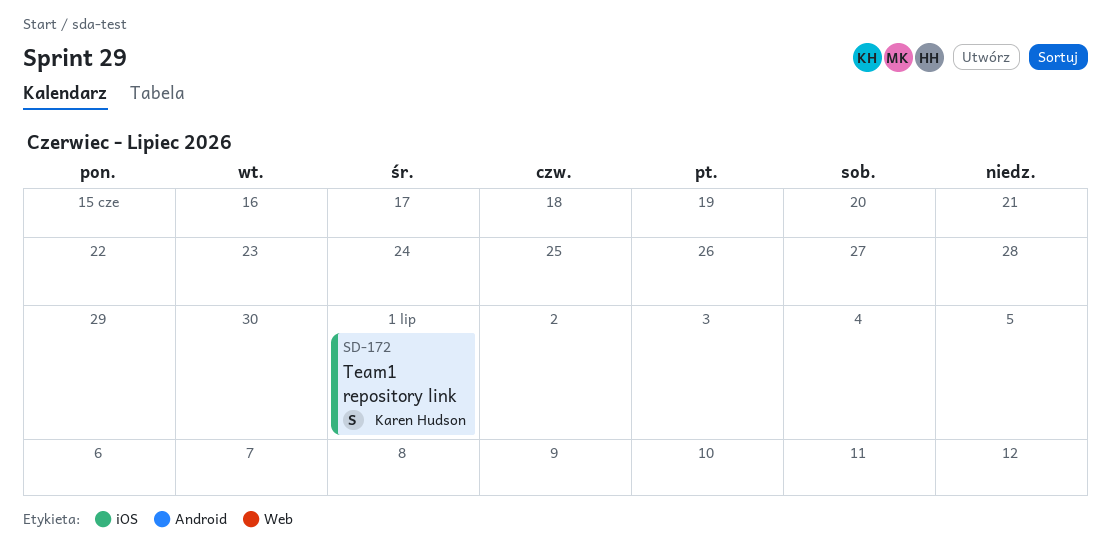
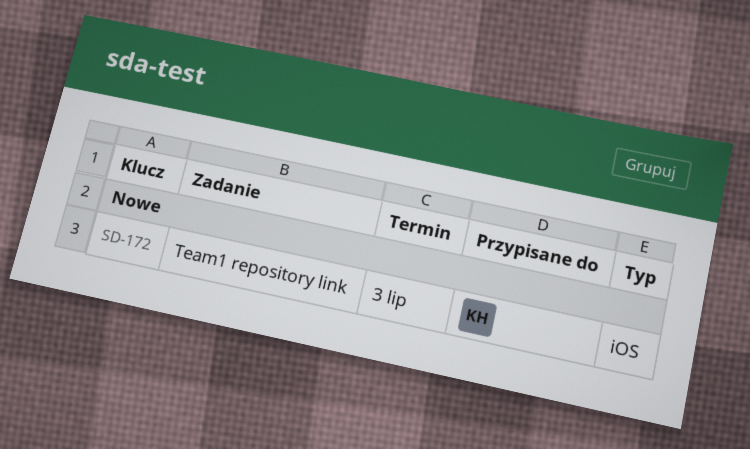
SD-172, due: Jul 1 -> Jul 3

